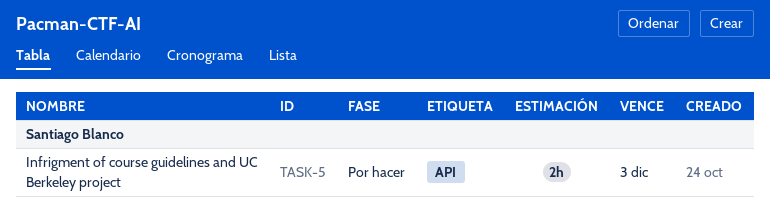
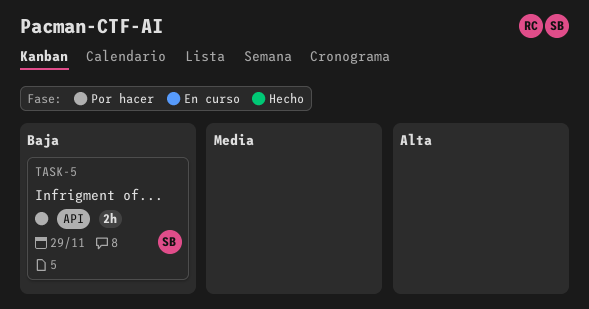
TASK-5, due: Dec 3 -> Nov 29

